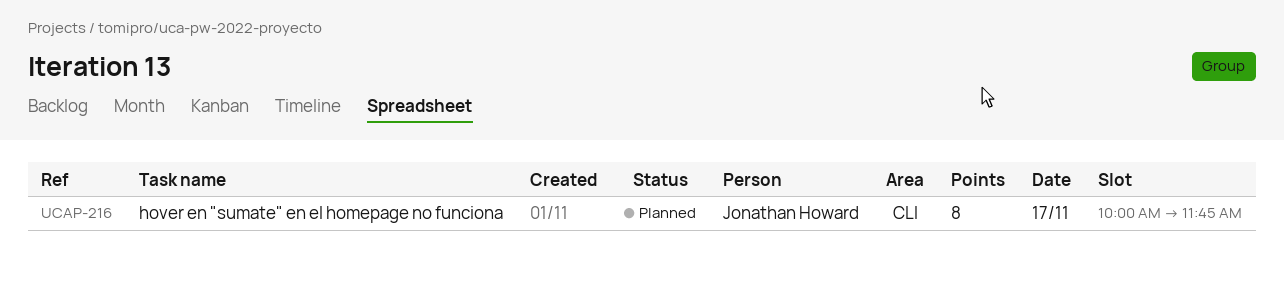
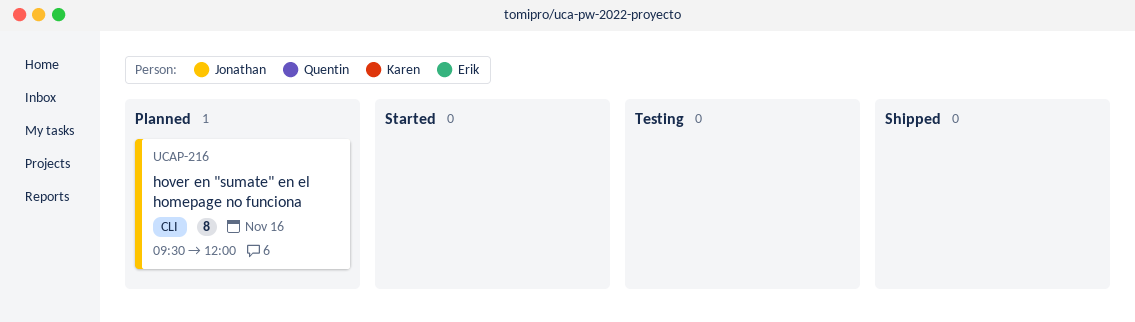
UCAP-216, day: Nov 17 -> Nov 16
UCAP-216, begins: 10:00 -> 09:30
UCAP-216, ends: 11:45 -> 12:00

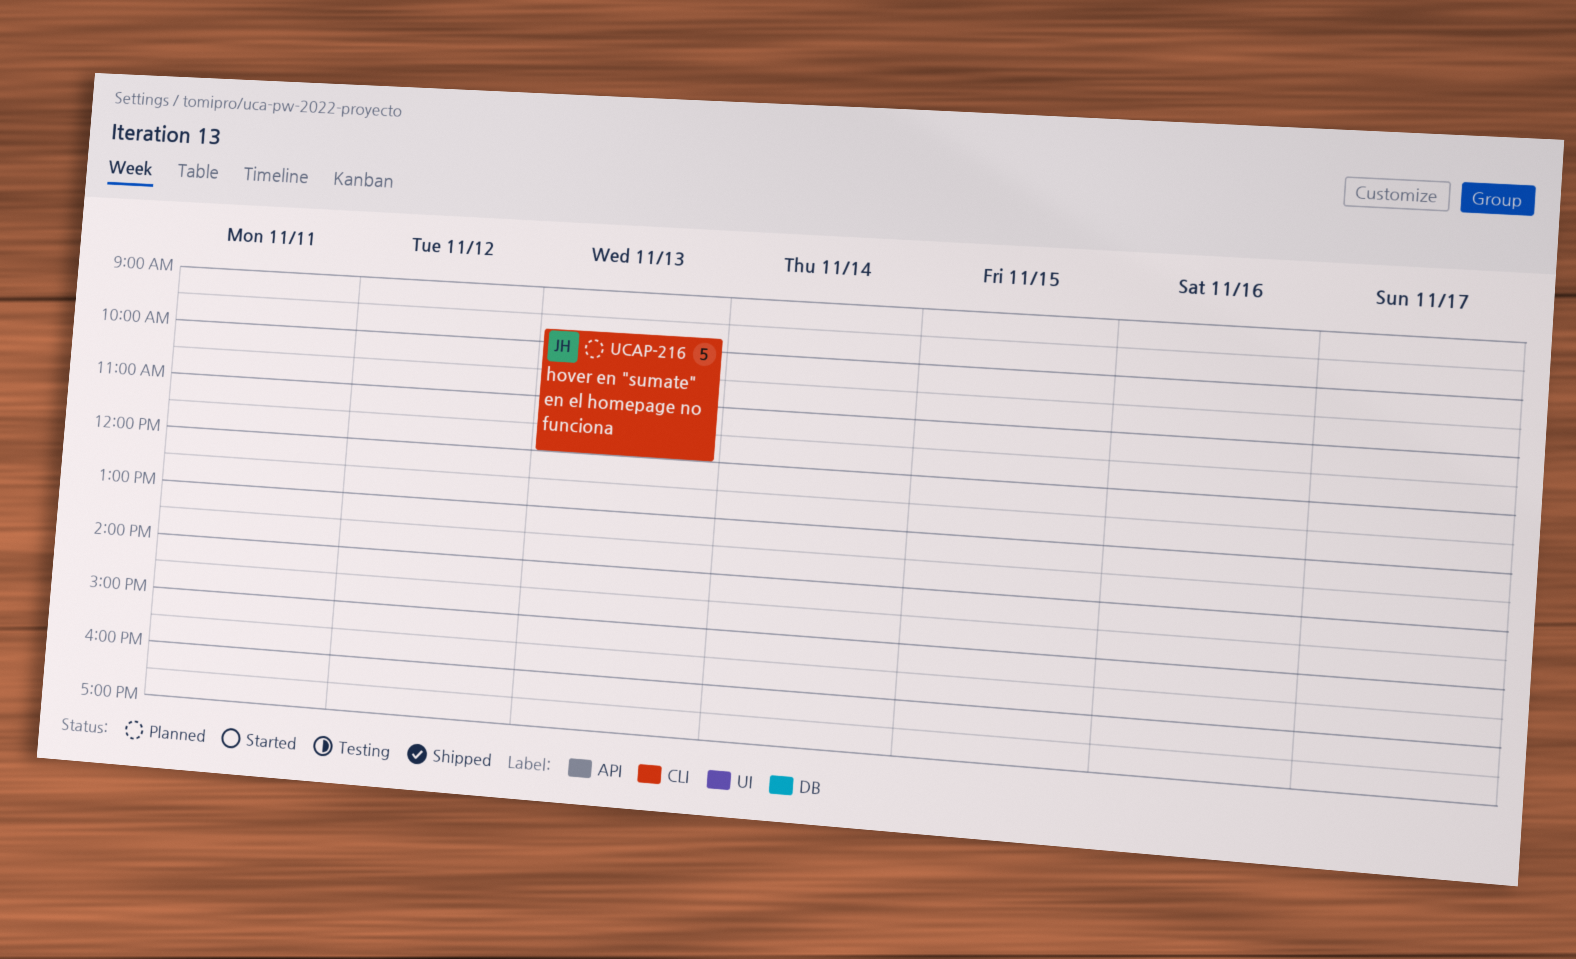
UCAP-216, estimate: 8 -> 5
UCAP-216, day: Nov 16 -> Nov 13
UCAP-216, begins: 09:30 -> 09:45

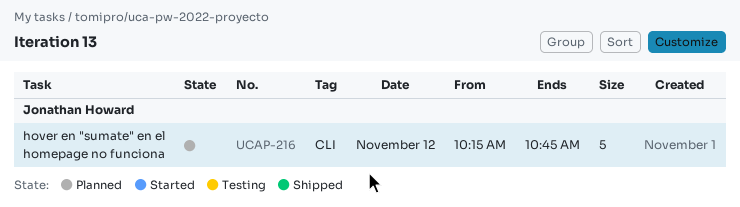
UCAP-216, day: Nov 13 -> Nov 12
UCAP-216, begins: 09:45 -> 10:15
UCAP-216, ends: 12:00 -> 10:45

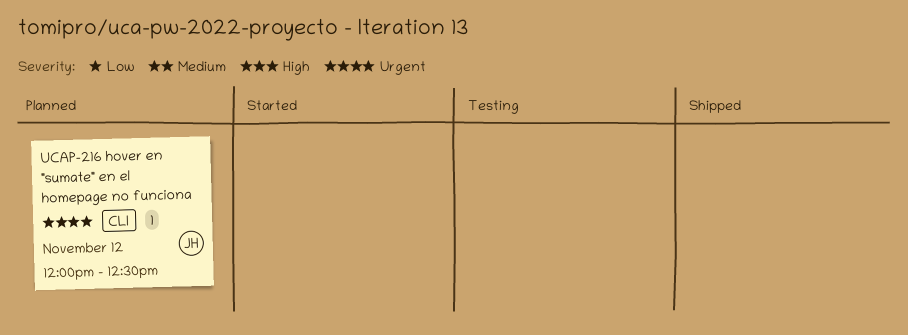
UCAP-216, estimate: 5 -> 1
UCAP-216, begins: 10:15 -> 12:00
UCAP-216, ends: 10:45 -> 12:30

